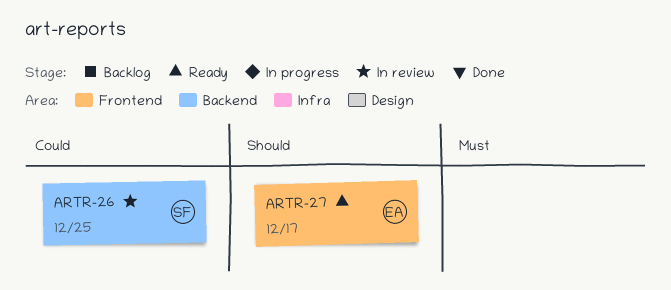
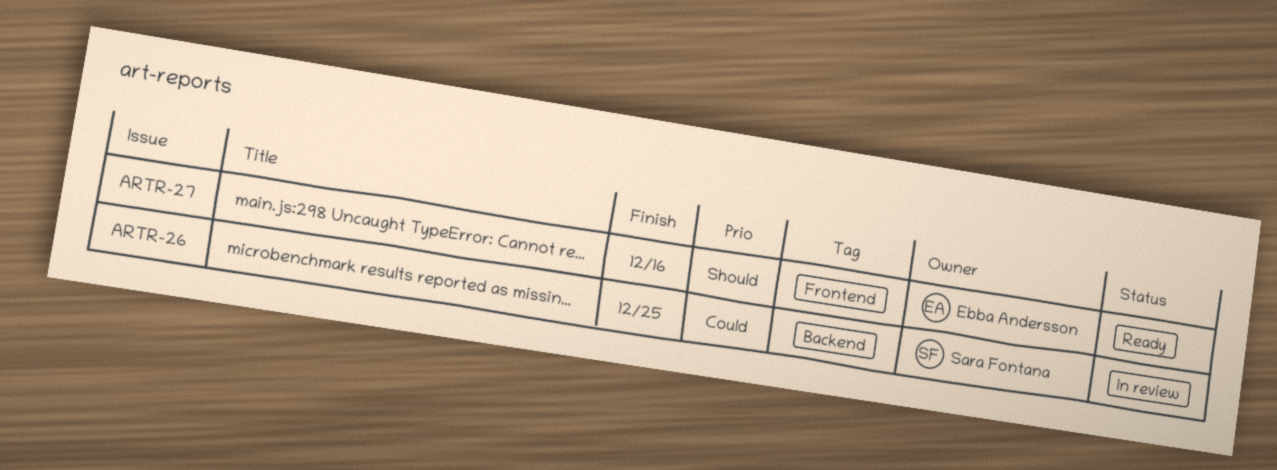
ARTR-27, due: Dec 17 -> Dec 16

